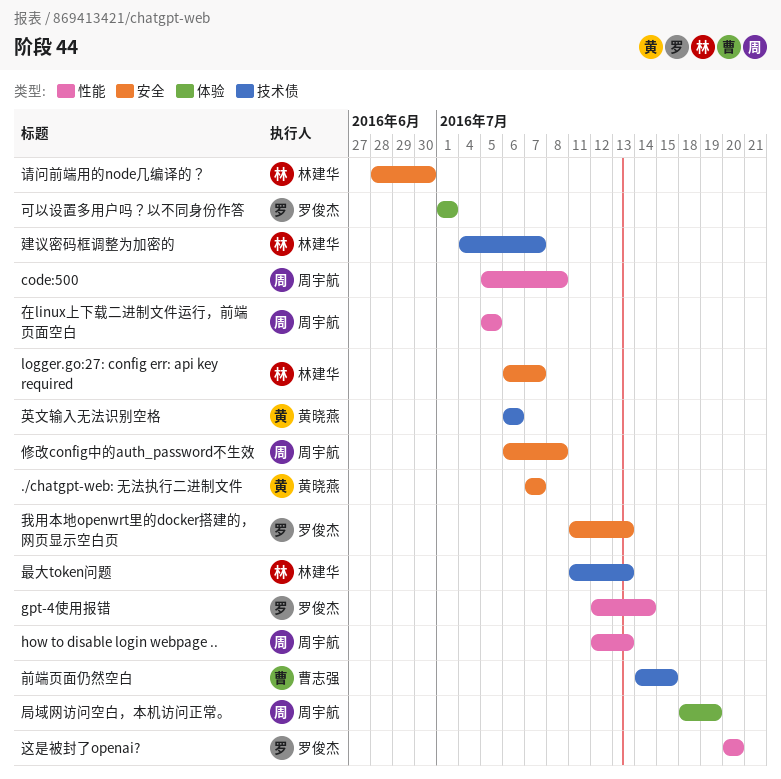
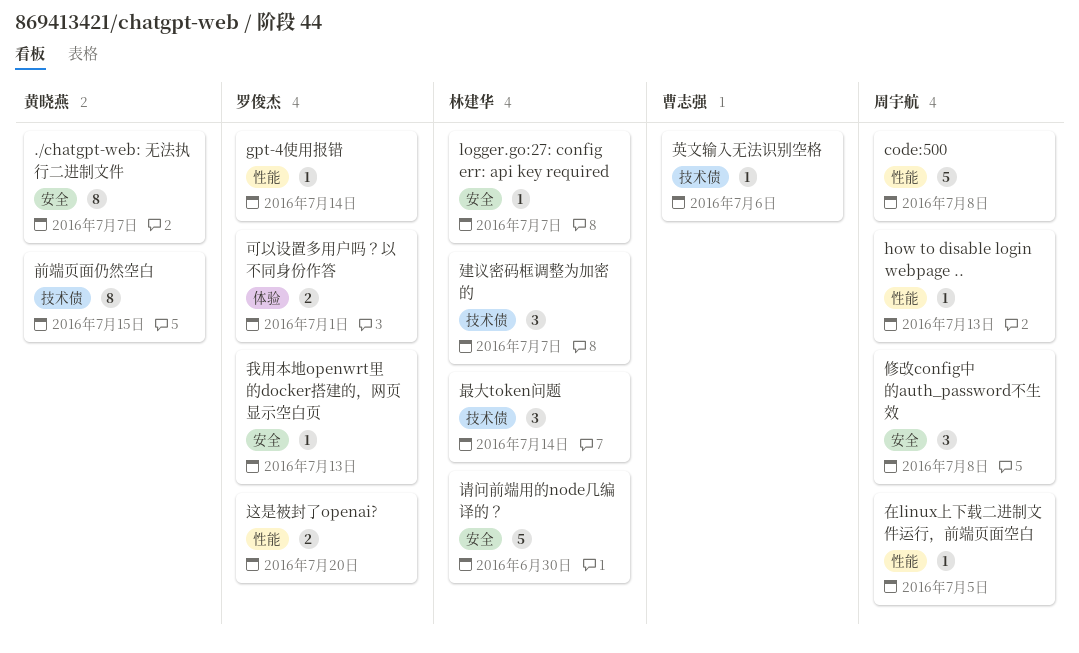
前端页面仍然空白, owner: 曹志强 -> 黄晓燕
局域网访问空白，本机访问正常。: present -> none
最大token问题, due: Jul 13 -> Jul 14
英文输入无法识别空格, owner: 黄晓燕 -> 曹志强

